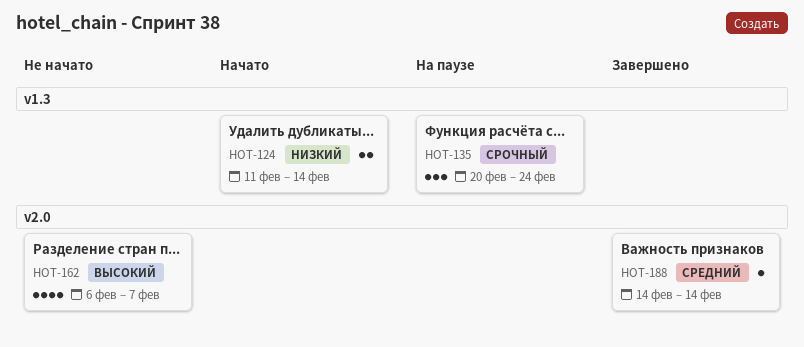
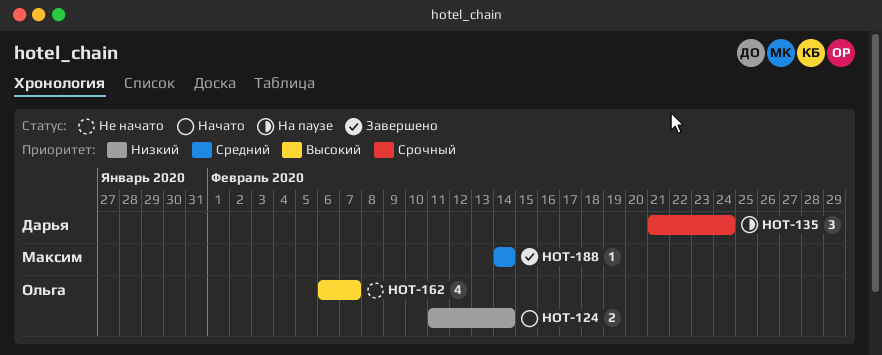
HOT-135, start: Feb 20 -> Feb 21

